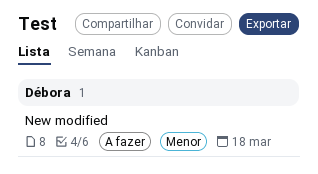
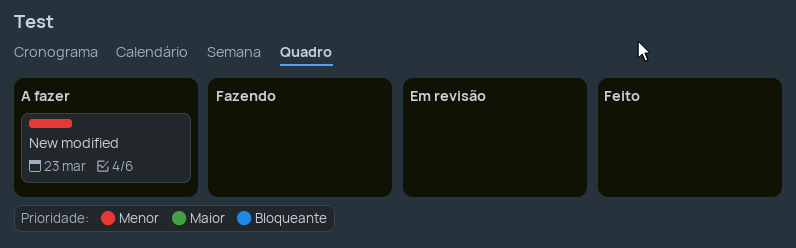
New modified, due: Mar 18 -> Mar 23

